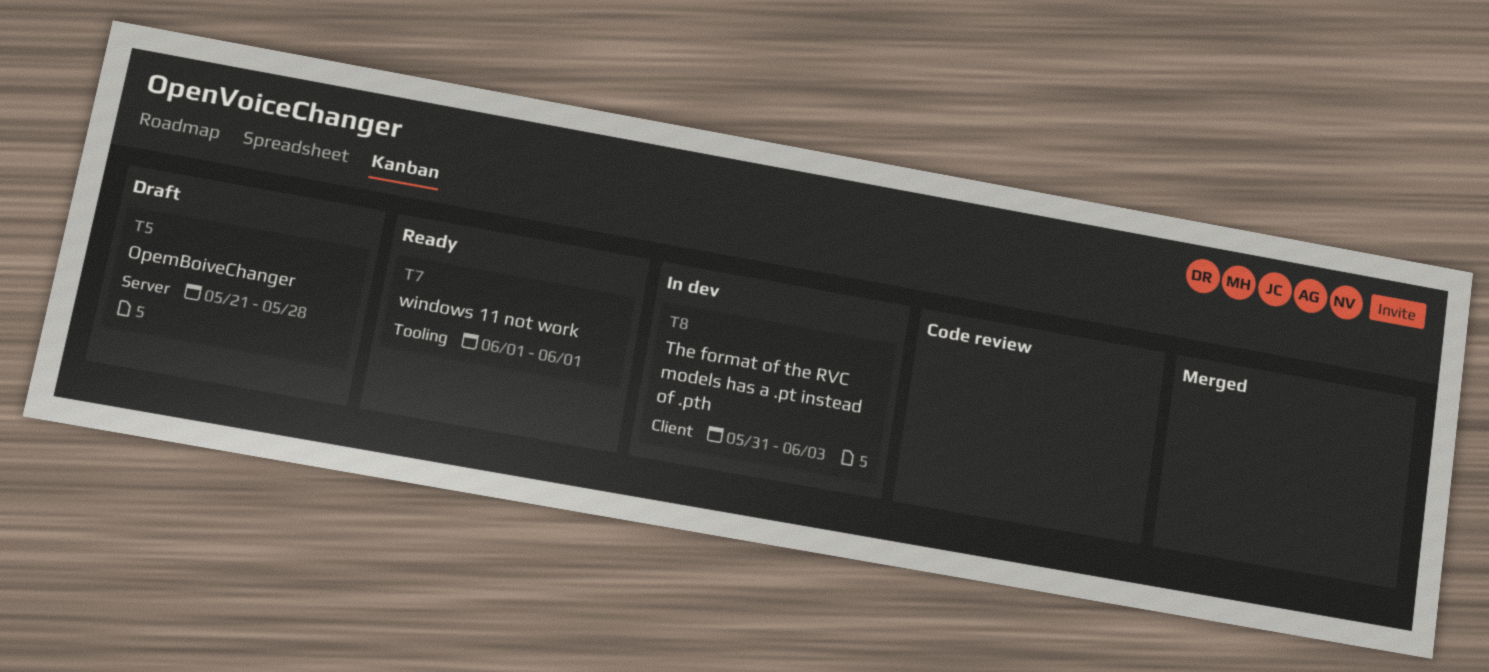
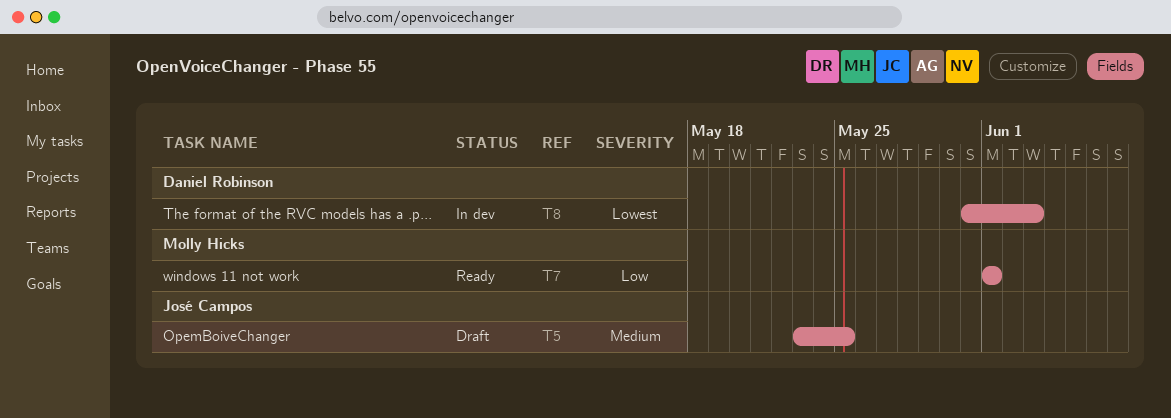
T5, start: May 21 -> May 23
T5, due: May 28 -> May 25

